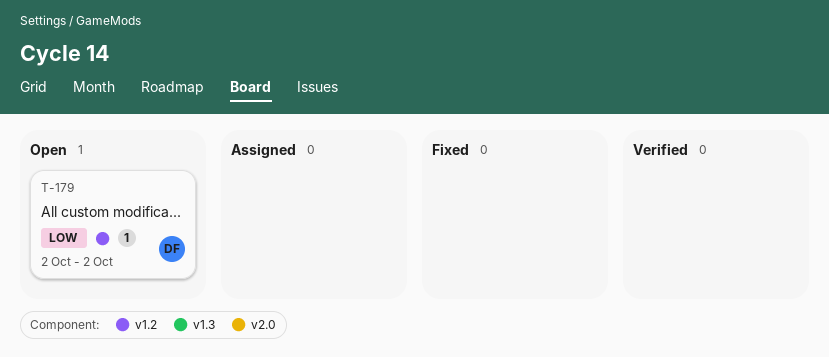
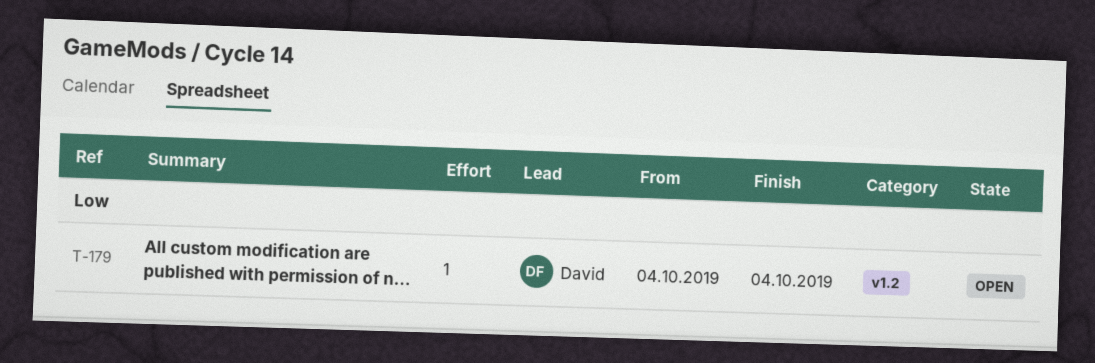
T-179, start: Oct 2 -> Oct 4
T-179, due: Oct 2 -> Oct 4

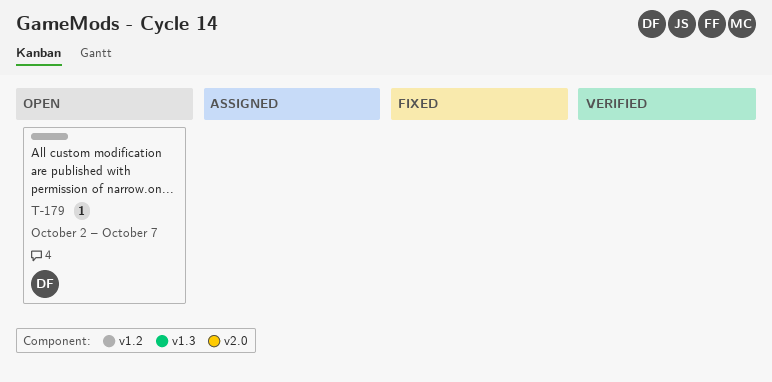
T-179, start: Oct 4 -> Oct 2
T-179, due: Oct 4 -> Oct 7

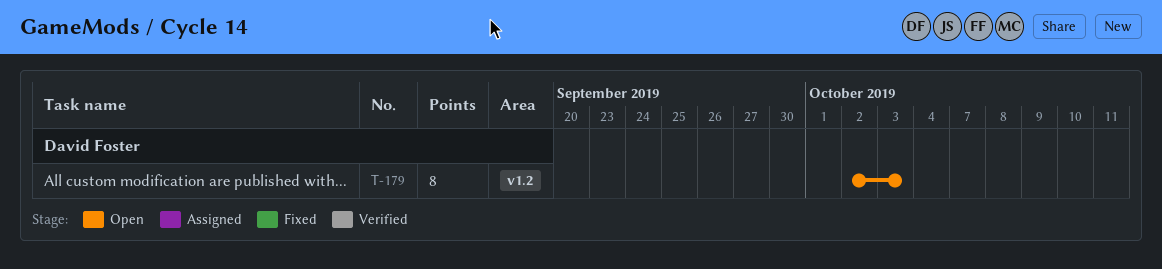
T-179, estimate: 1 -> 8
T-179, due: Oct 7 -> Oct 3

